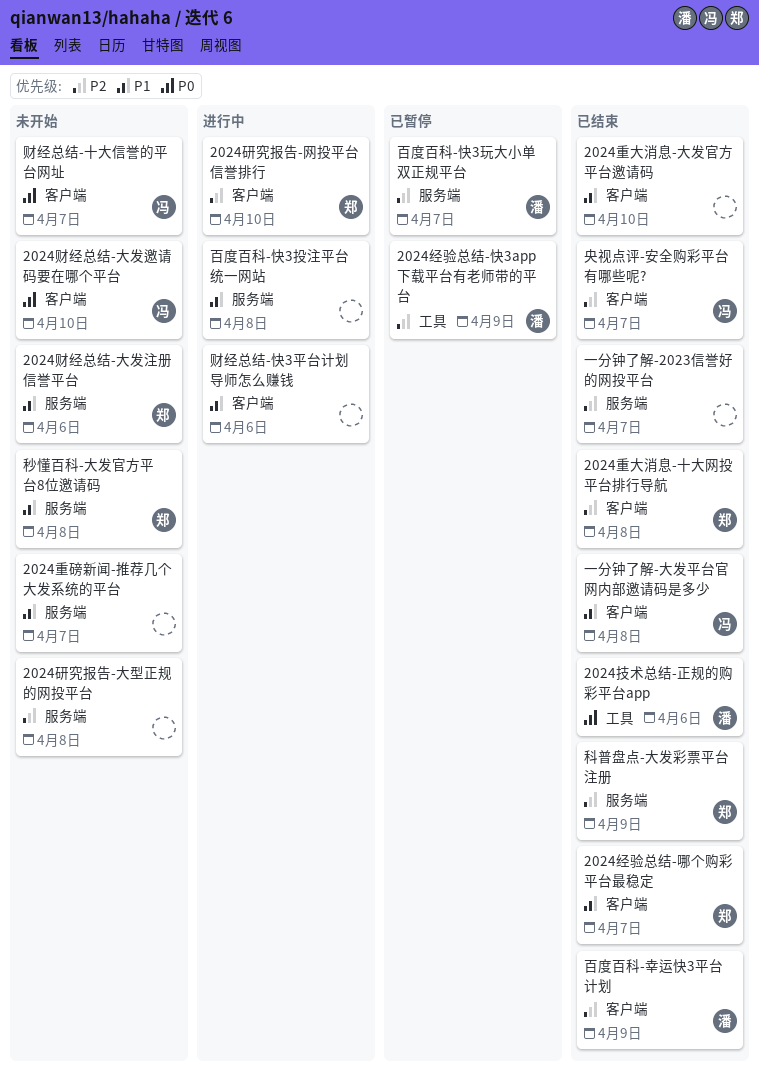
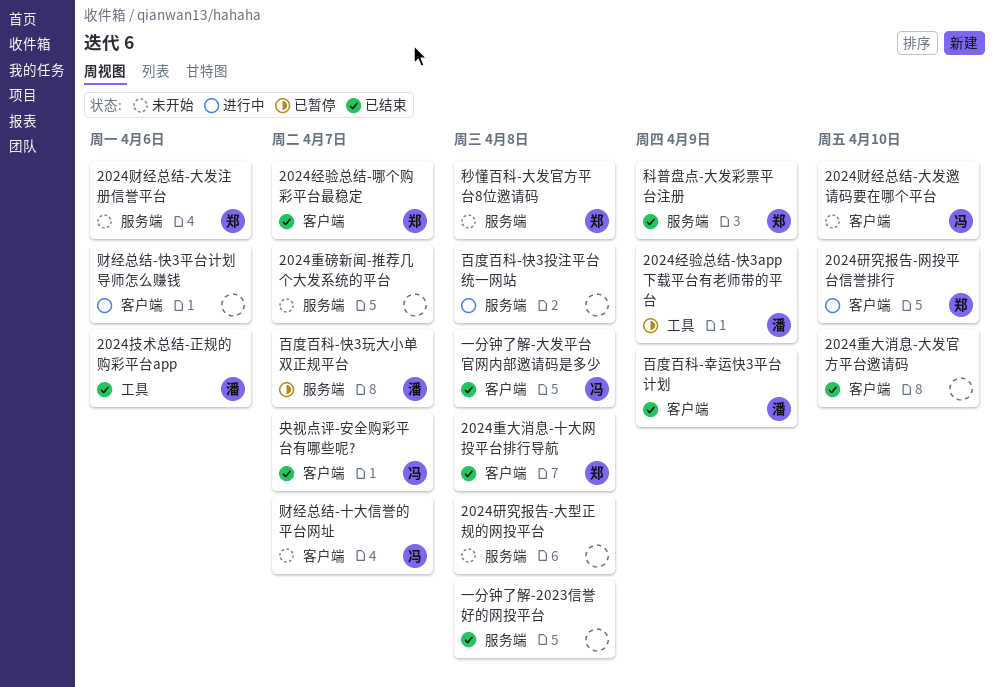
一分钟了解-2023信誉好的网投平台, due: Apr 7 -> Apr 8

